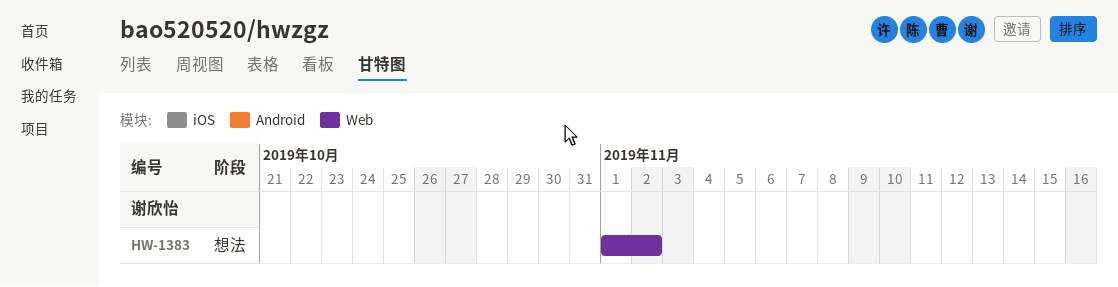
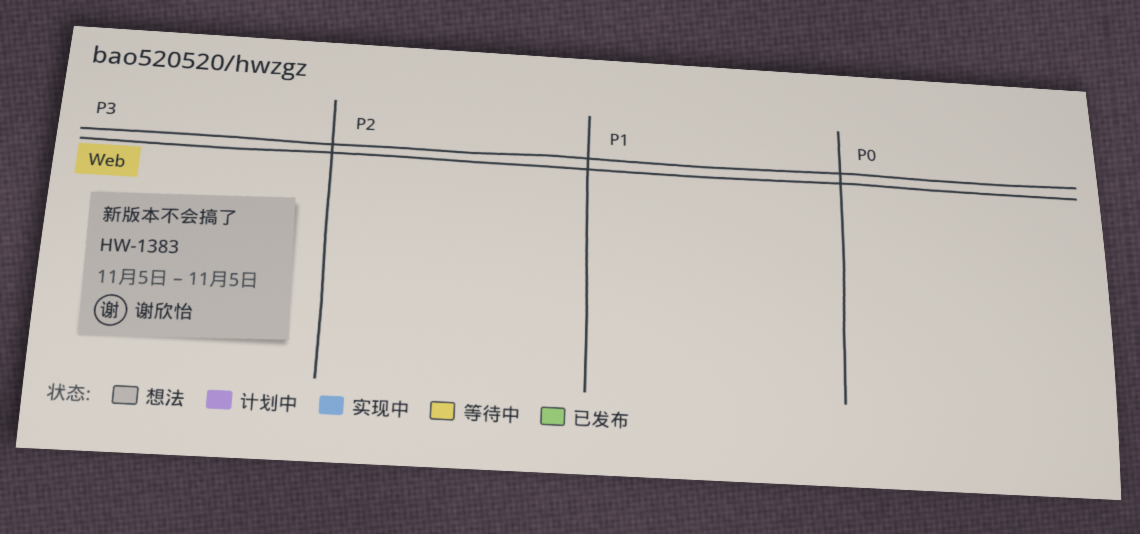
HW-1383, start: Nov 1 -> Nov 5
HW-1383, due: Nov 2 -> Nov 5

